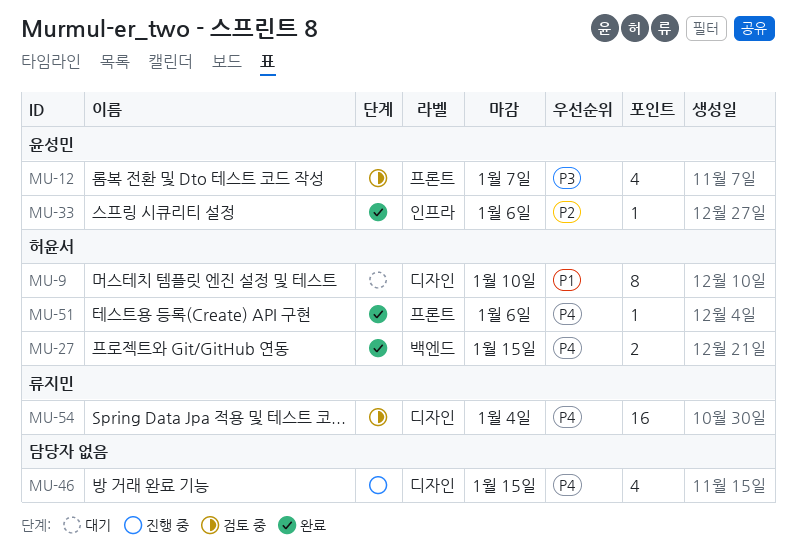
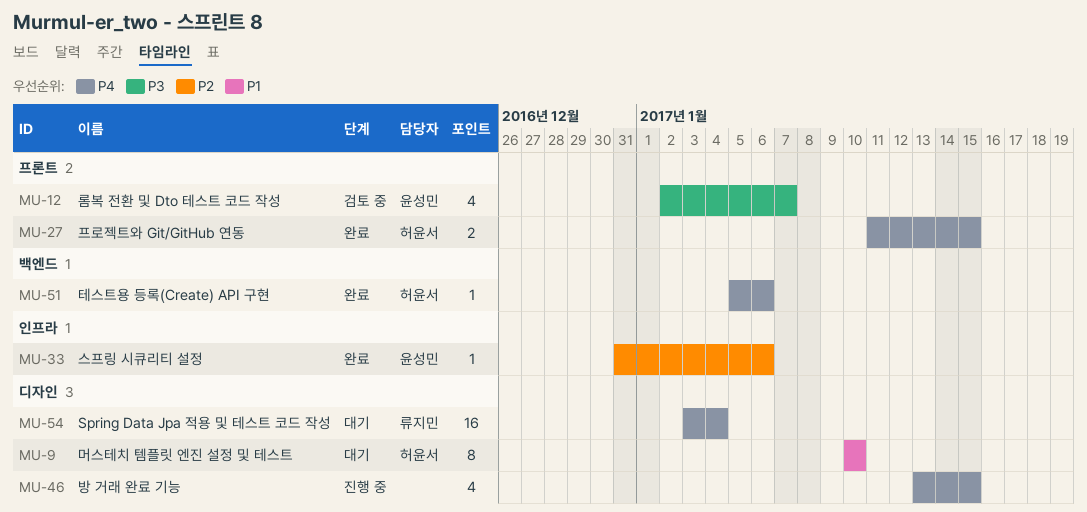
MU-27, label: 백엔드 -> 프론트
MU-51, label: 프론트 -> 백엔드
MU-54, status: 검토 중 -> 대기

